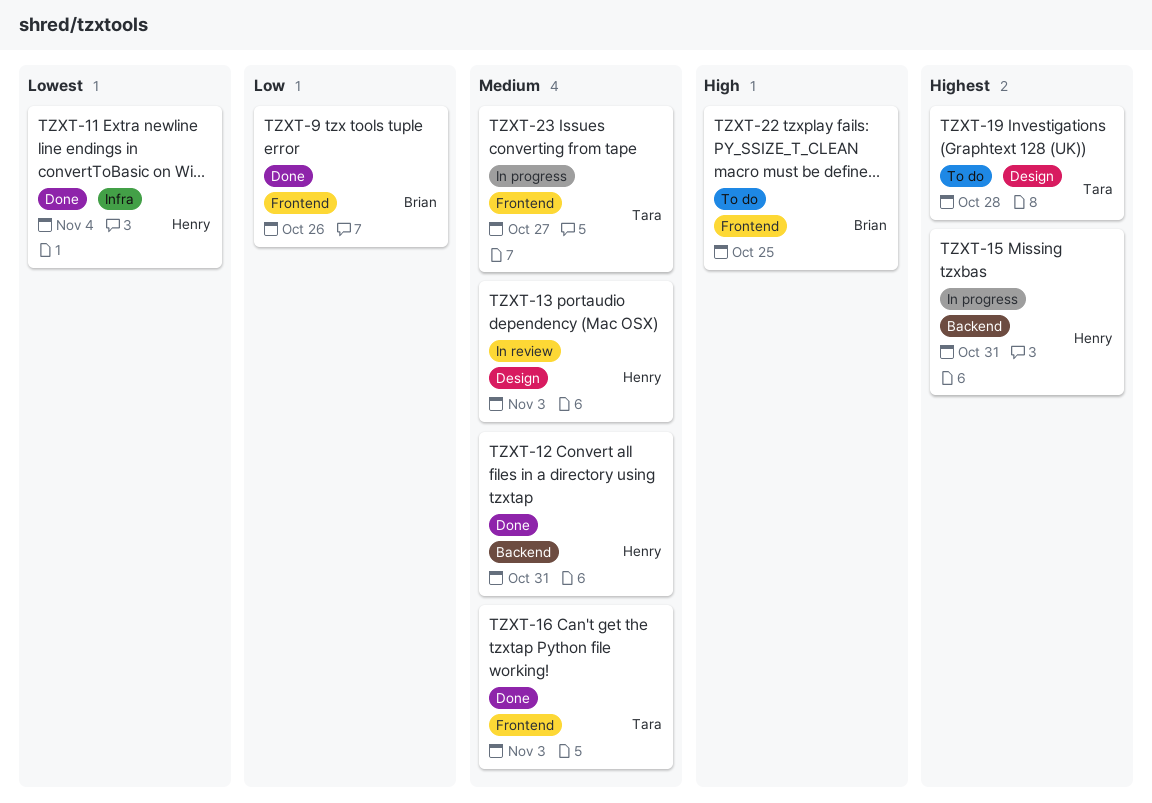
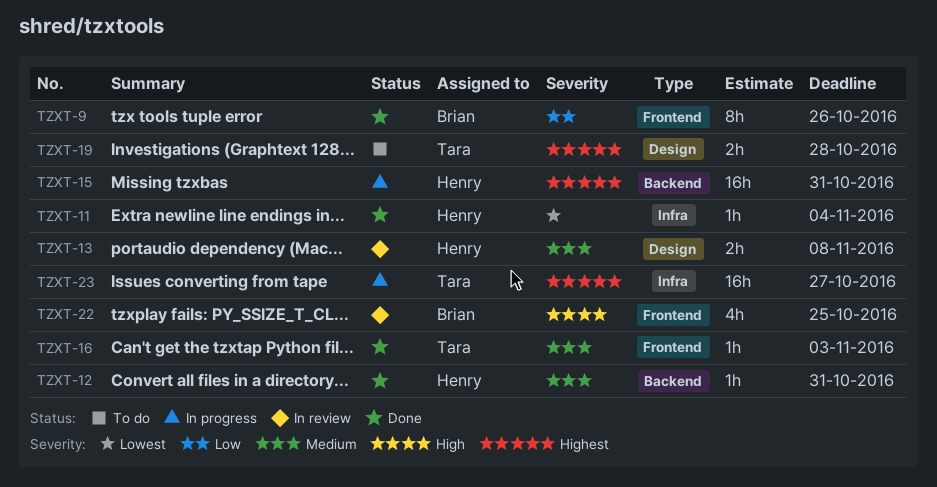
TZXT-13, due: Nov 3 -> Nov 8
TZXT-22, status: To do -> In review
TZXT-23, priority: Medium -> Highest
TZXT-23, label: Frontend -> Infra

